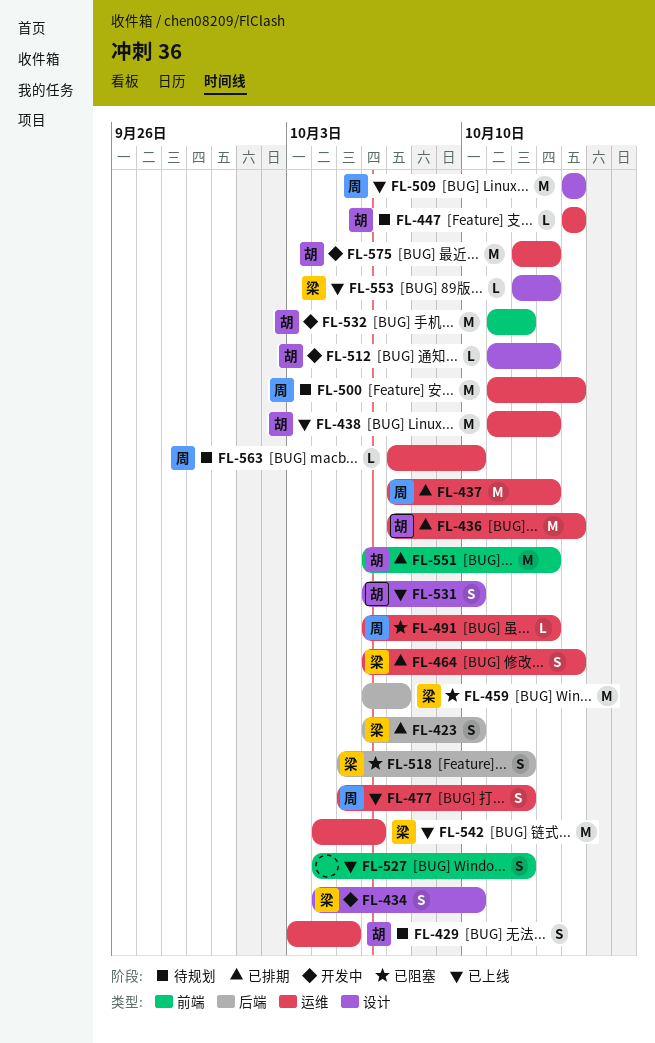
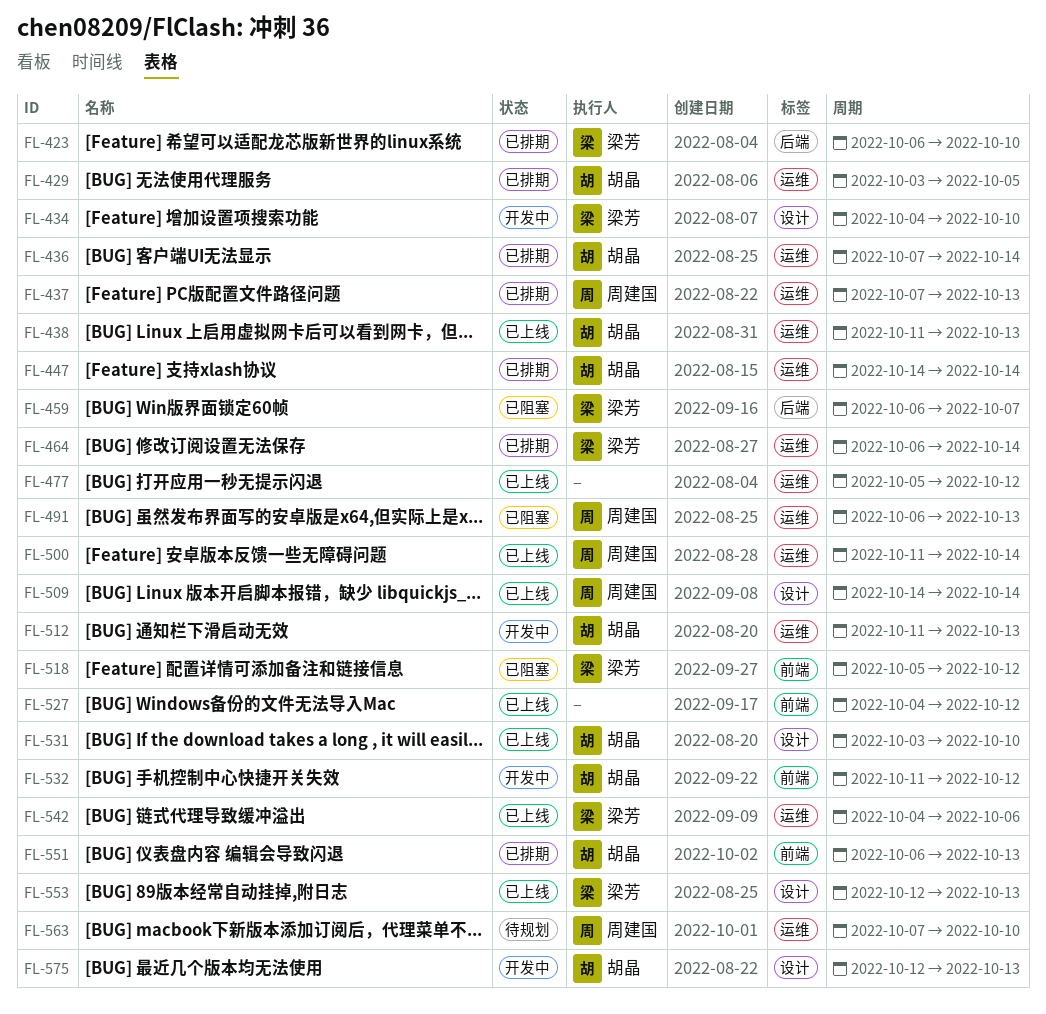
FL-429, status: 待规划 -> 已排期
FL-447, status: 待规划 -> 已排期
FL-477, owner: 周建国 -> none
FL-500, status: 待规划 -> 已上线
FL-512, label: 设计 -> 运维
FL-518, label: 后端 -> 前端
FL-531, start: Oct 6 -> Oct 3
FL-575, label: 运维 -> 设计

